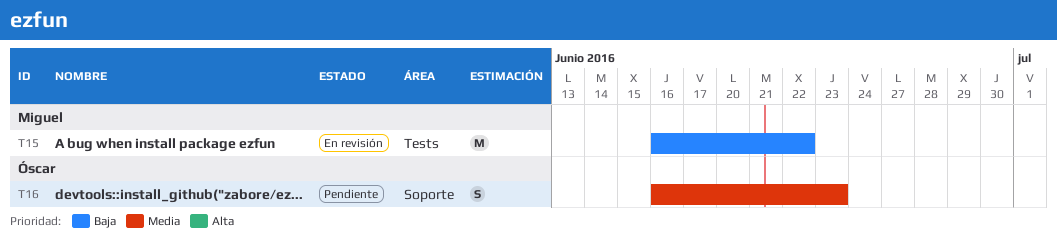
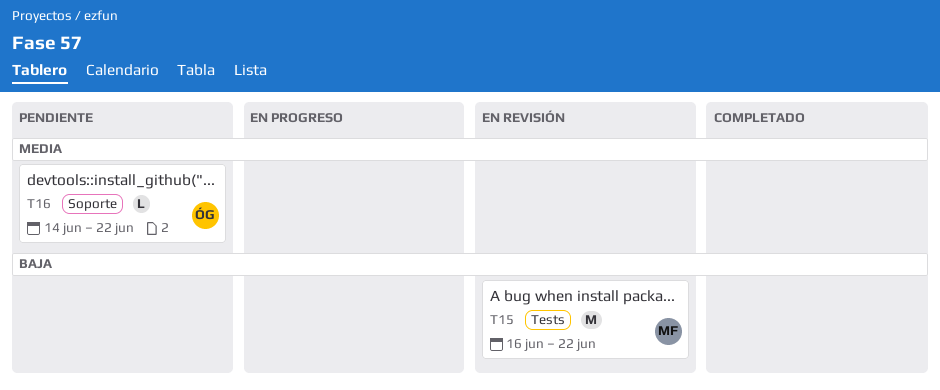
T16, estimate: S -> L
T16, start: Jun 16 -> Jun 14
T16, due: Jun 23 -> Jun 22

